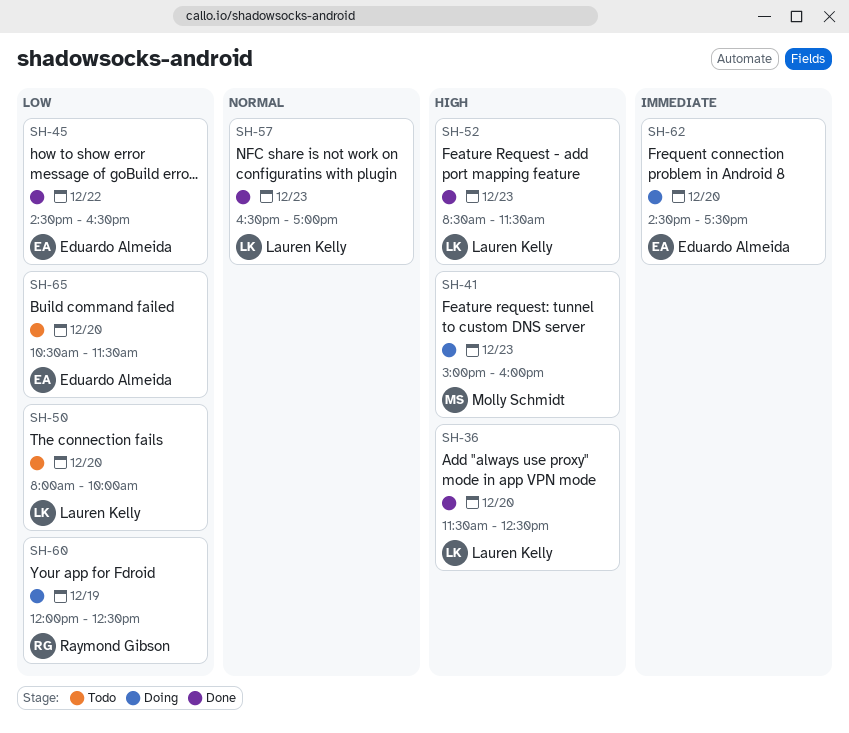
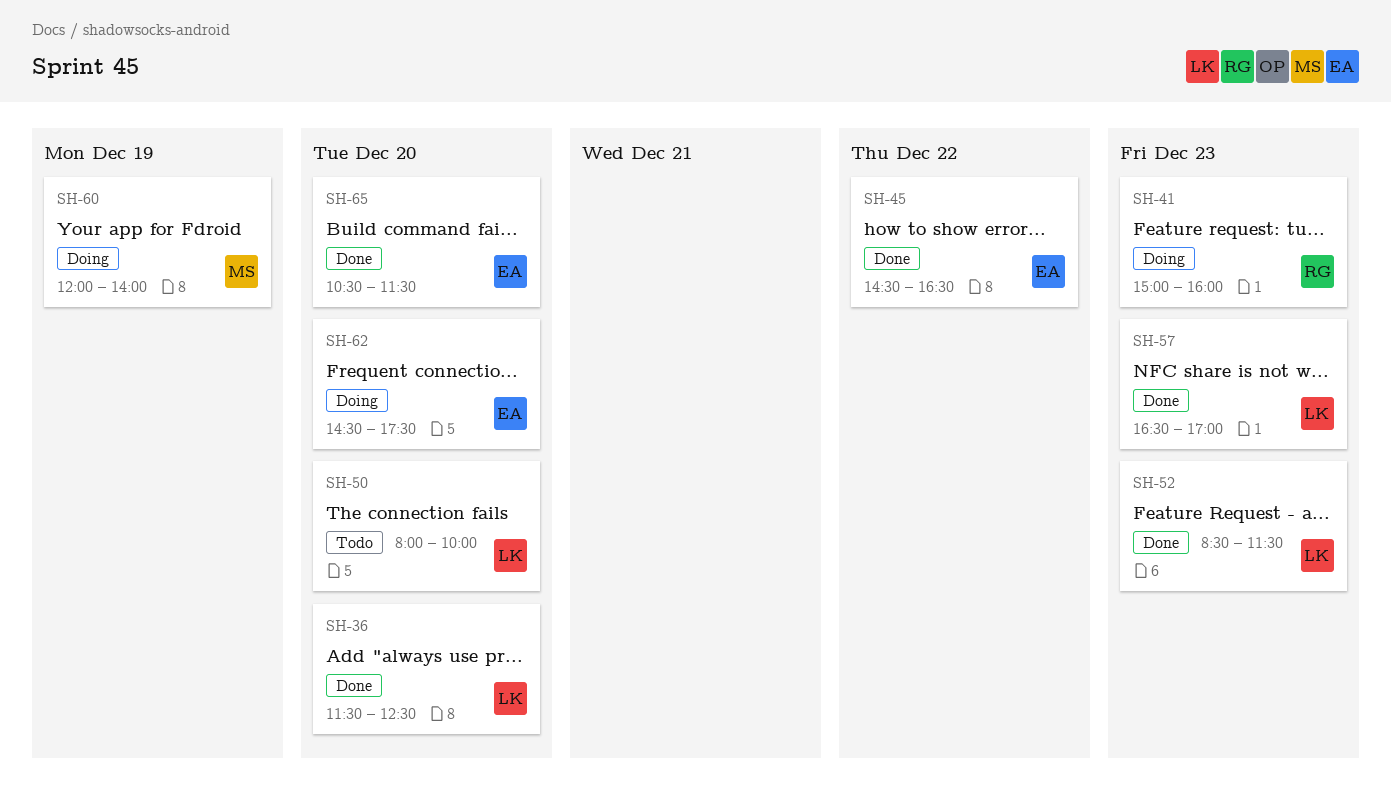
SH-41, owner: Molly Schmidt -> Raymond Gibson
SH-60, owner: Raymond Gibson -> Molly Schmidt
SH-60, ends: 12:30 -> 14:00
SH-65, status: Todo -> Done

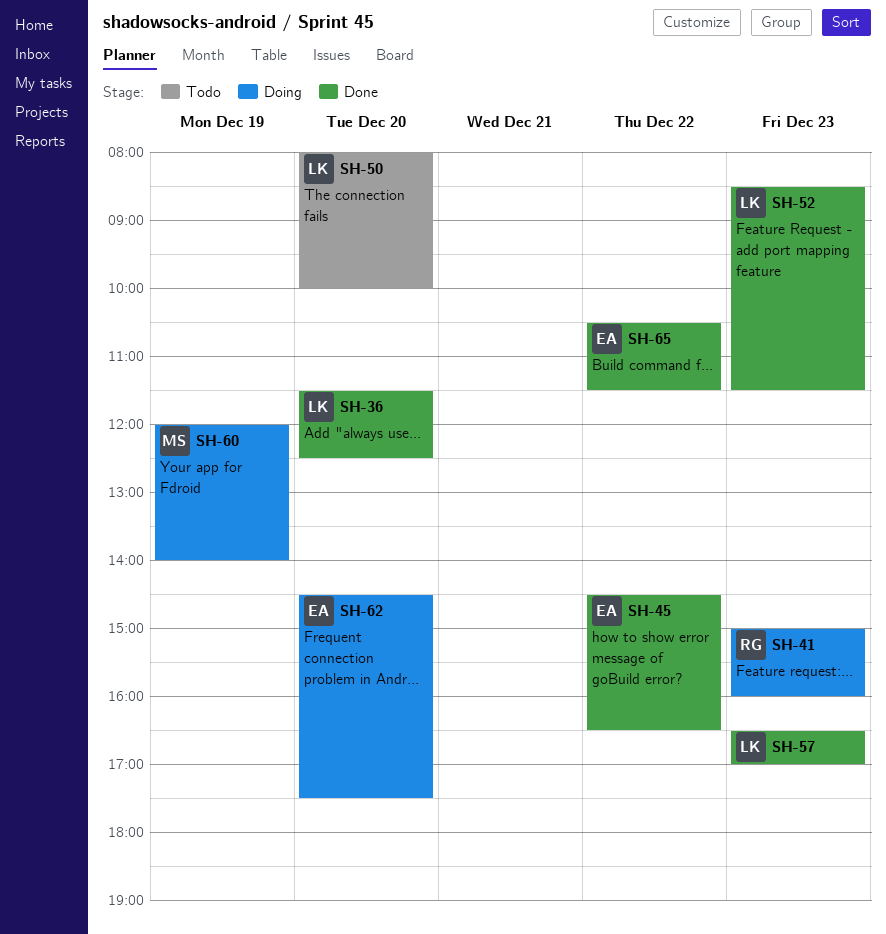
SH-65, day: Dec 20 -> Dec 22

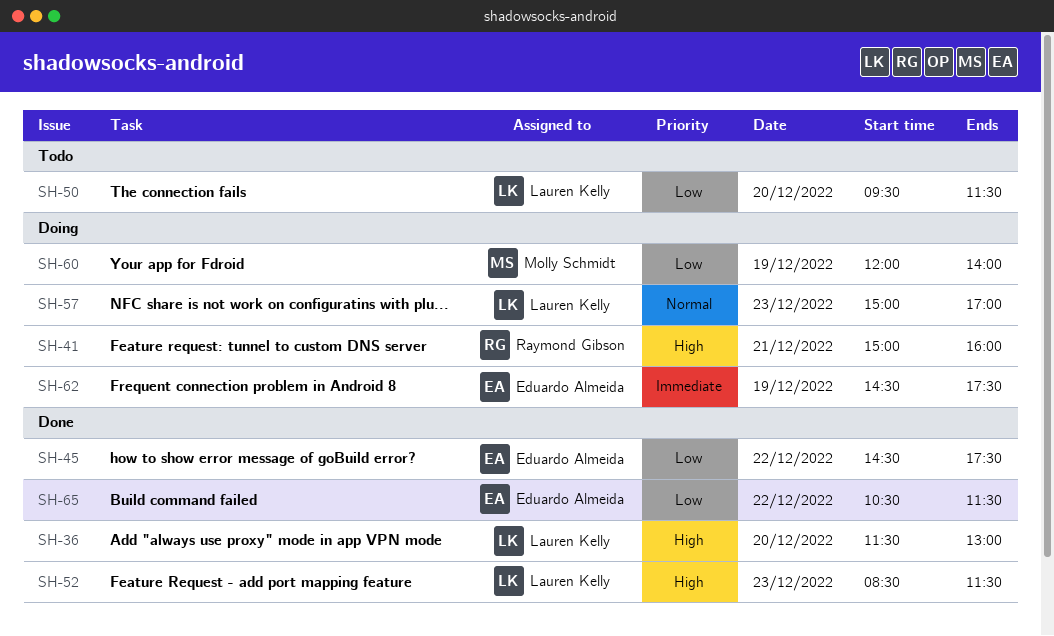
SH-36, ends: 12:30 -> 13:00
SH-41, day: Dec 23 -> Dec 21
SH-45, ends: 16:30 -> 17:30
SH-50, begins: 08:00 -> 09:30
SH-50, ends: 10:00 -> 11:30
SH-57, status: Done -> Doing
SH-57, begins: 16:30 -> 15:00
SH-62, day: Dec 20 -> Dec 19

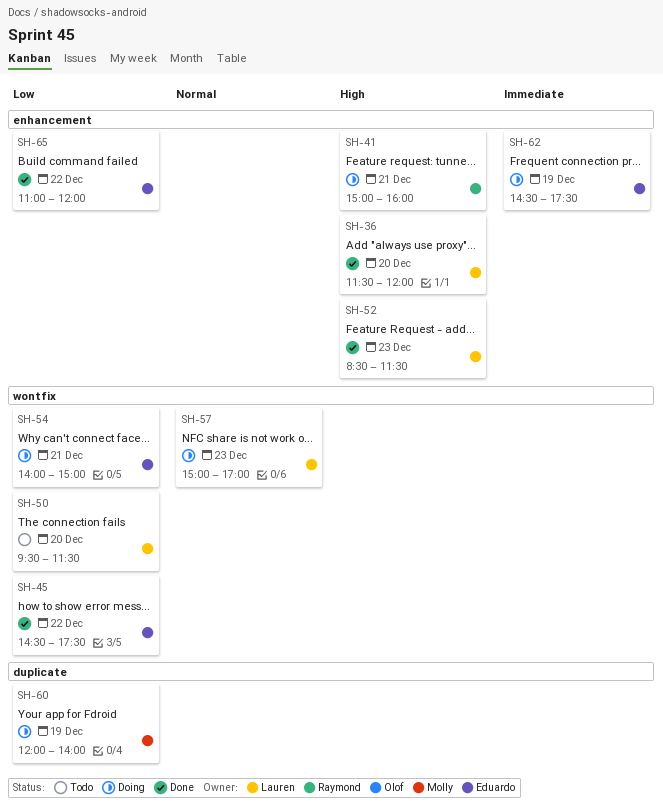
SH-36, ends: 13:00 -> 12:00
SH-54: none -> present
SH-65, begins: 10:30 -> 11:00
SH-65, ends: 11:30 -> 12:00

